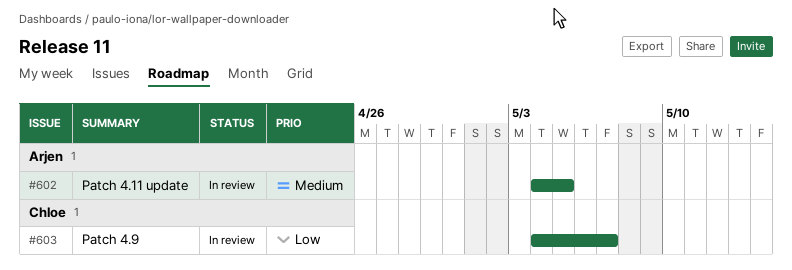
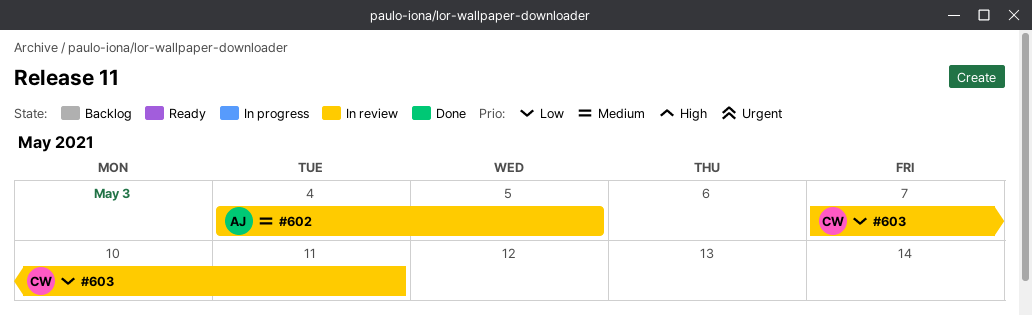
#603, start: May 4 -> May 7
#603, due: May 7 -> May 11

